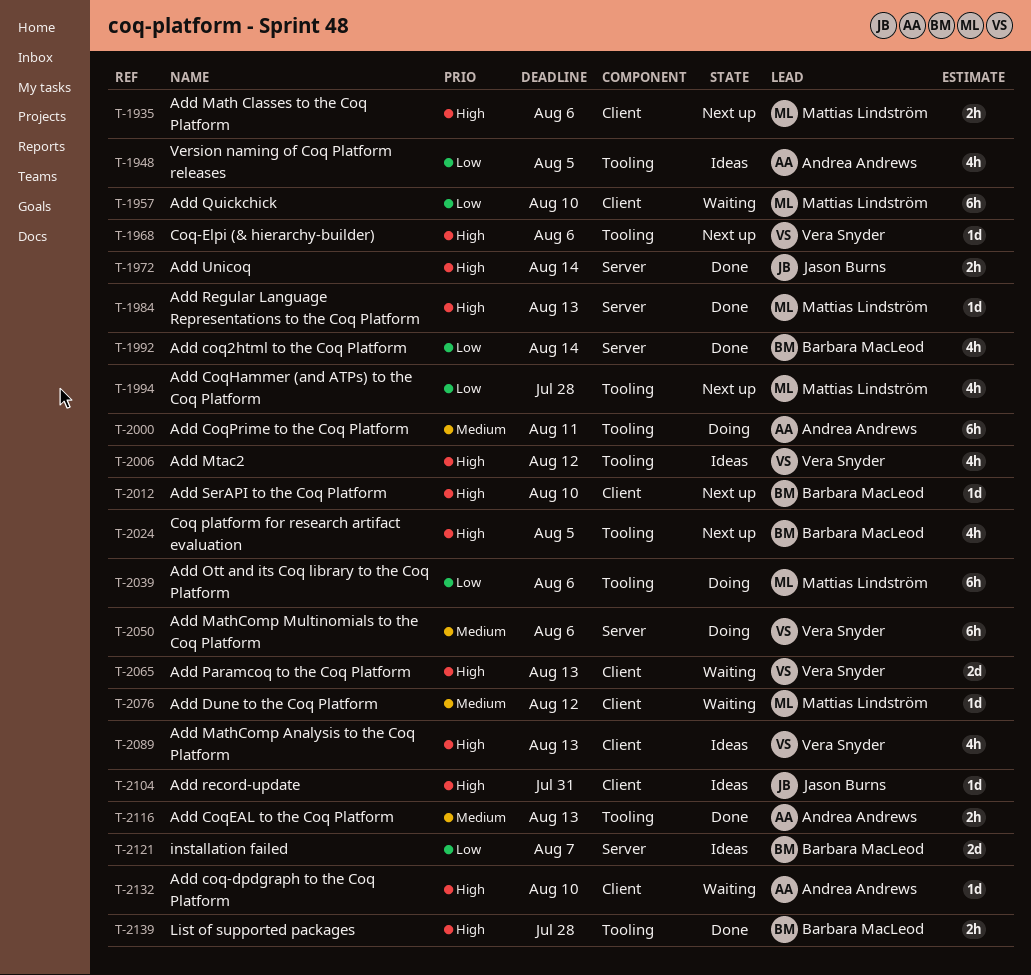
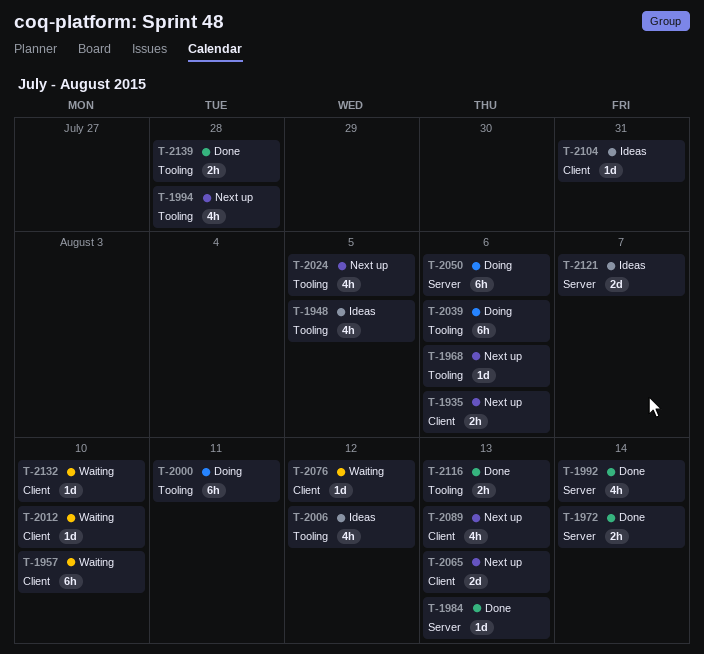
T-2012, status: Next up -> Waiting
T-2065, status: Waiting -> Next up
T-2089, status: Ideas -> Next up

